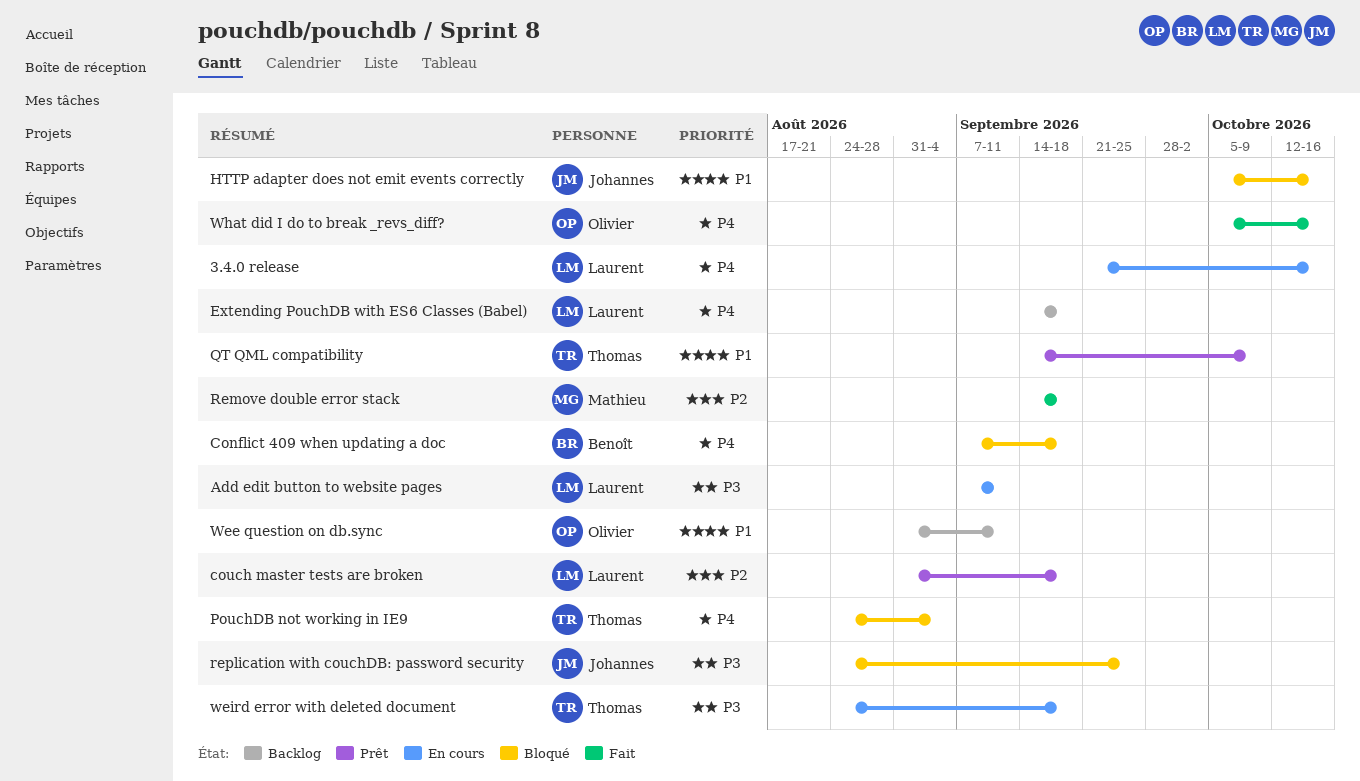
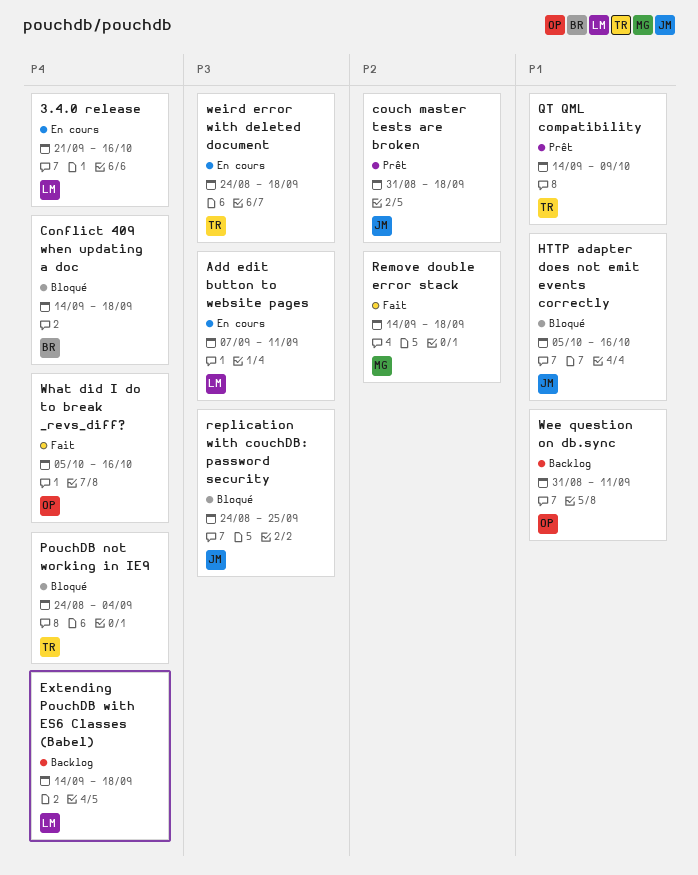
Conflict 409 when updating a doc, start: Sep 7 -> Sep 14
couch master tests are broken, owner: Laurent -> Johannes

